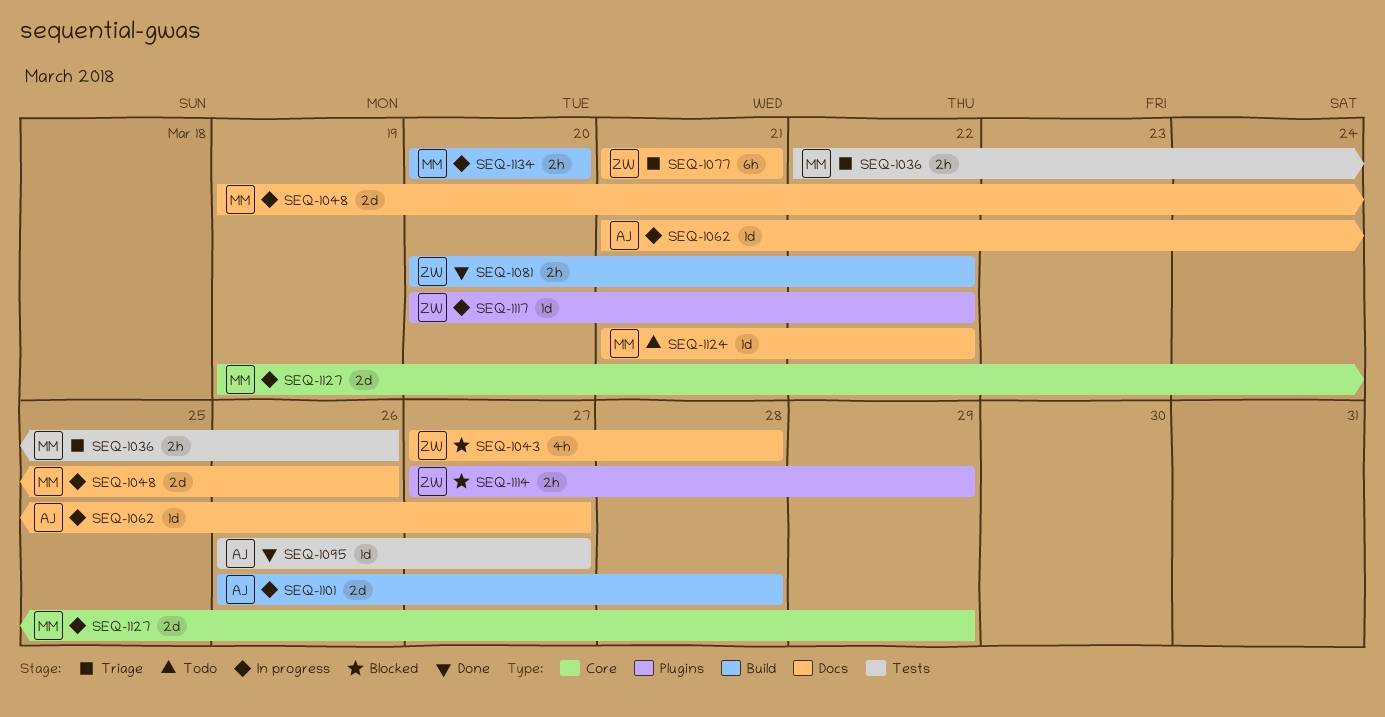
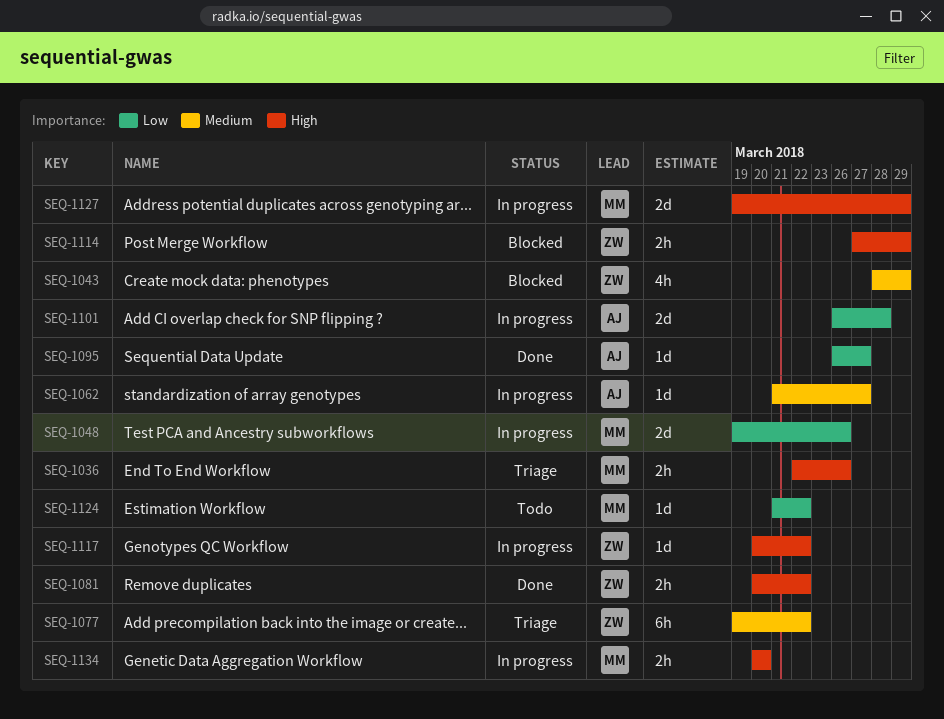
SEQ-1043, start: Mar 27 -> Mar 28
SEQ-1043, due: Mar 28 -> Mar 29
SEQ-1077, start: Mar 21 -> Mar 19
SEQ-1077, due: Mar 21 -> Mar 22

